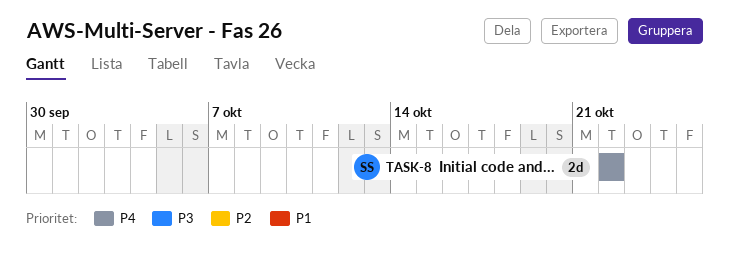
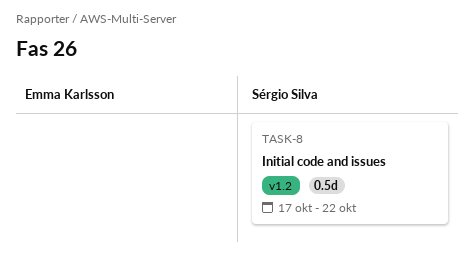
TASK-8, estimate: 2d -> 0.5d
TASK-8, start: Oct 22 -> Oct 17

